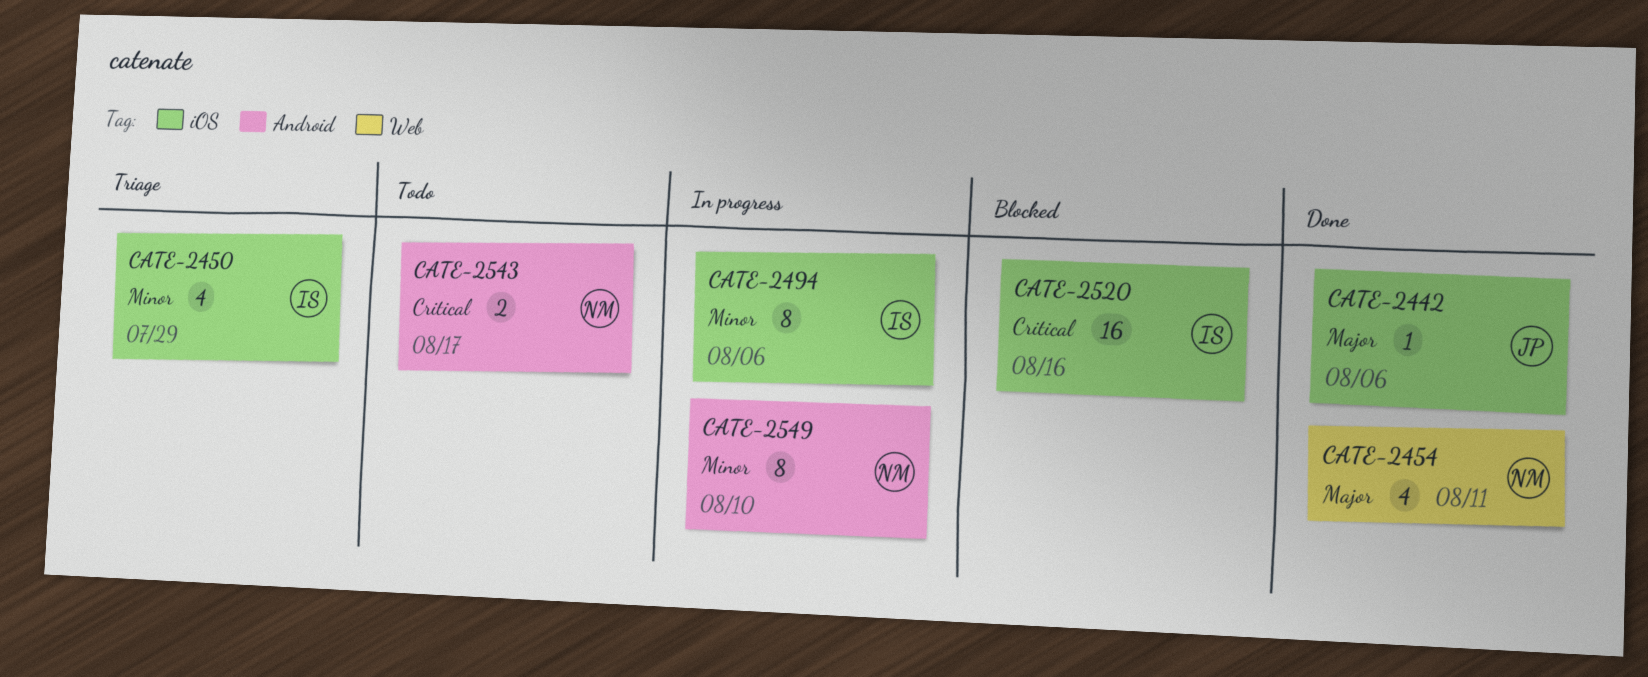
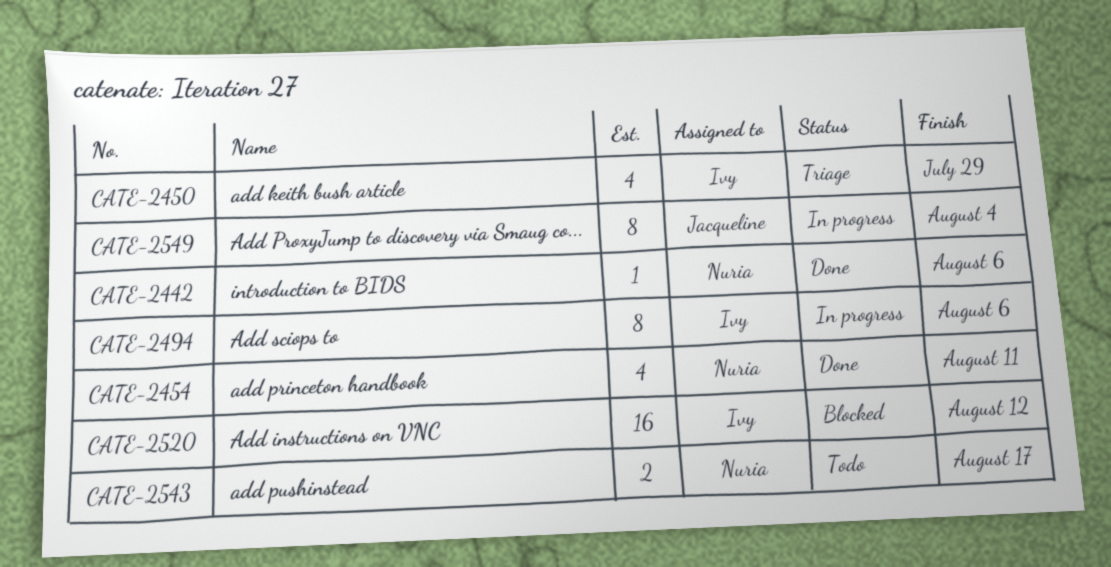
CATE-2442, owner: Jacqueline -> Nuria
CATE-2520, due: Aug 16 -> Aug 12
CATE-2549, owner: Nuria -> Jacqueline
CATE-2549, due: Aug 10 -> Aug 4

